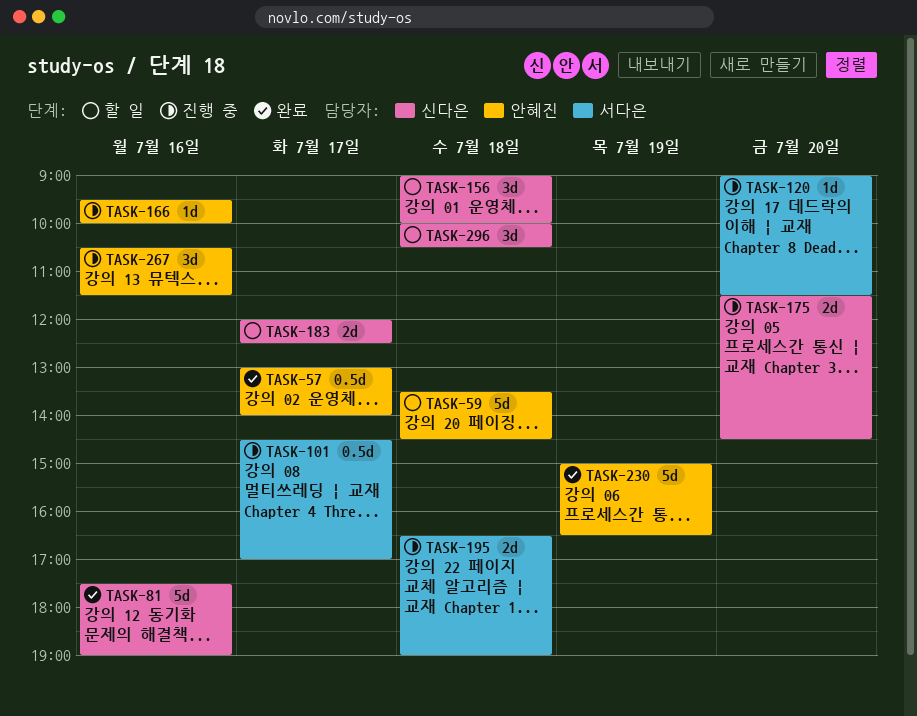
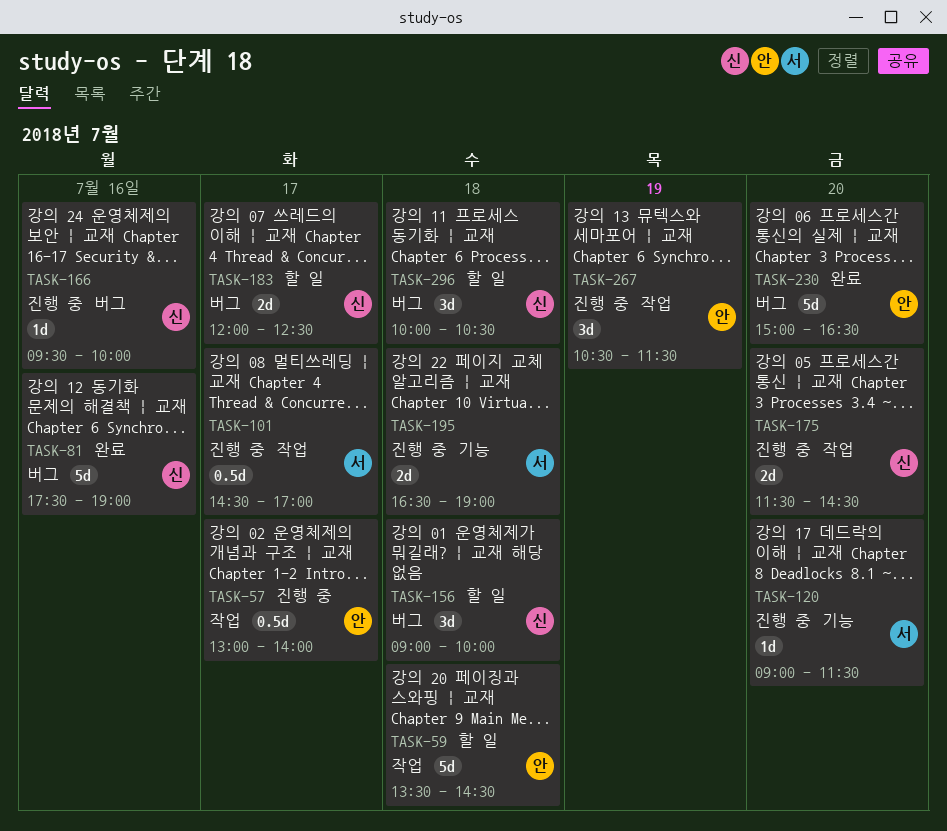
TASK-57, status: 완료 -> 진행 중
TASK-166, owner: 안혜진 -> 신다은
TASK-230, day: Jul 19 -> Jul 20
TASK-267, day: Jul 16 -> Jul 19

